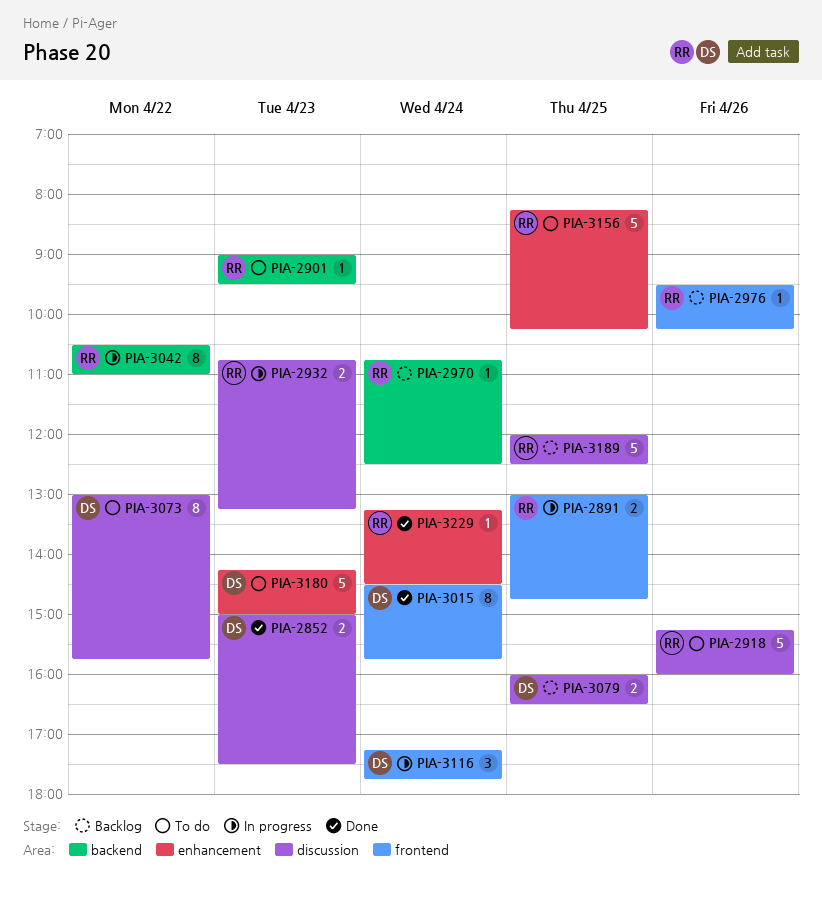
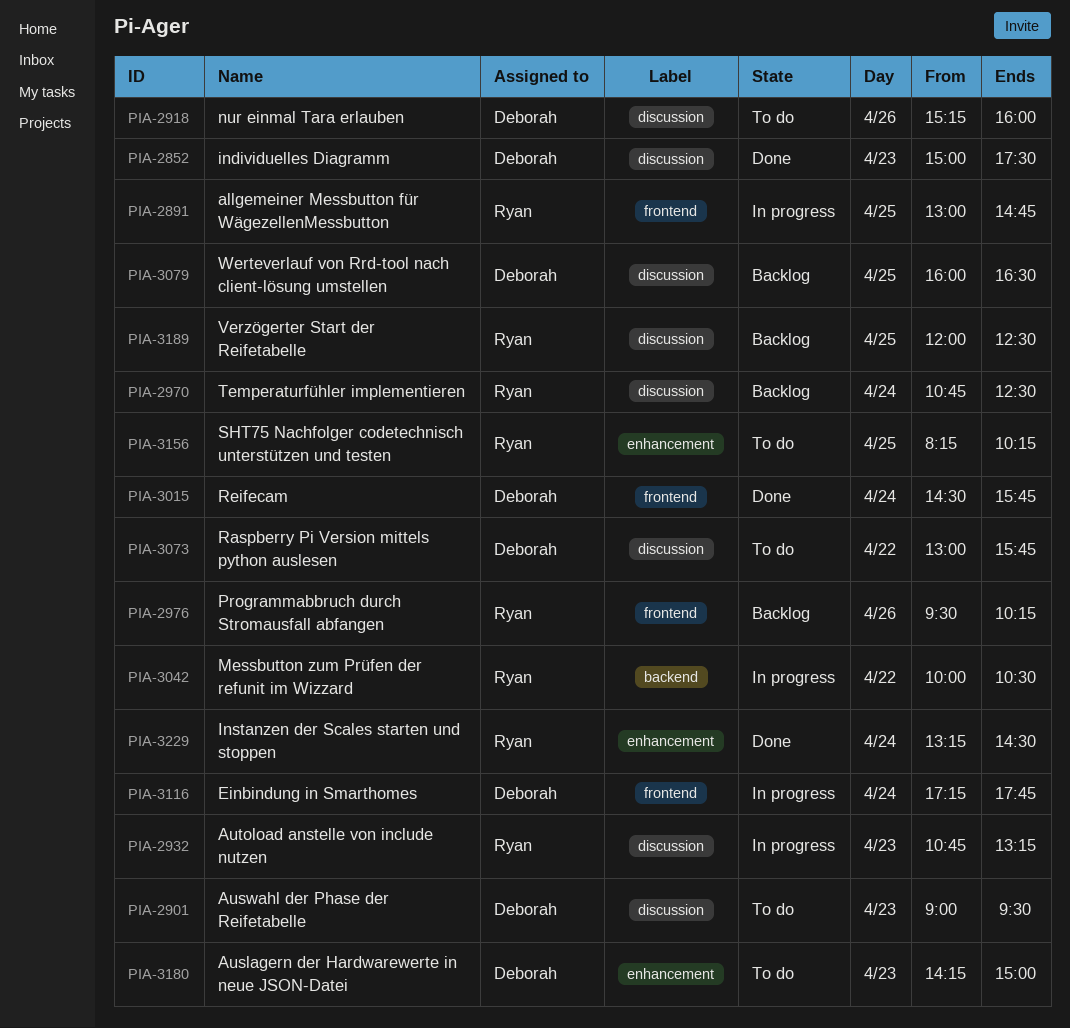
PIA-2901, owner: Ryan -> Deborah
PIA-2901, label: backend -> discussion
PIA-2918, owner: Ryan -> Deborah
PIA-2970, label: backend -> discussion
PIA-3042, begins: 10:30 -> 10:00
PIA-3042, ends: 11:00 -> 10:30

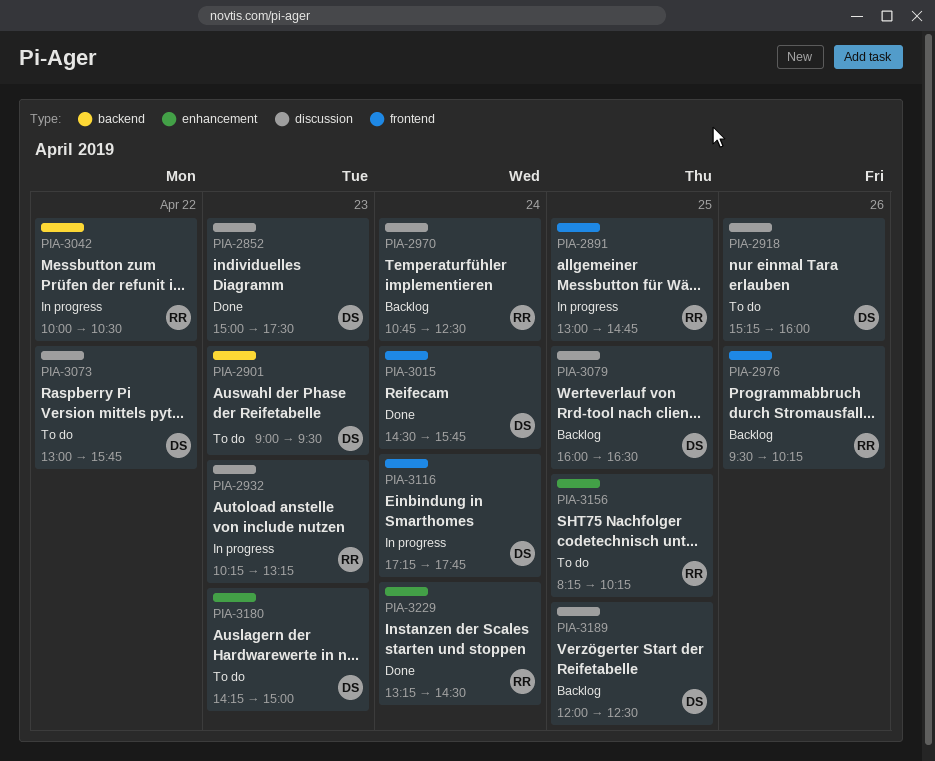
PIA-2901, label: discussion -> backend
PIA-2932, begins: 10:45 -> 10:15
PIA-3189, owner: Ryan -> Deborah

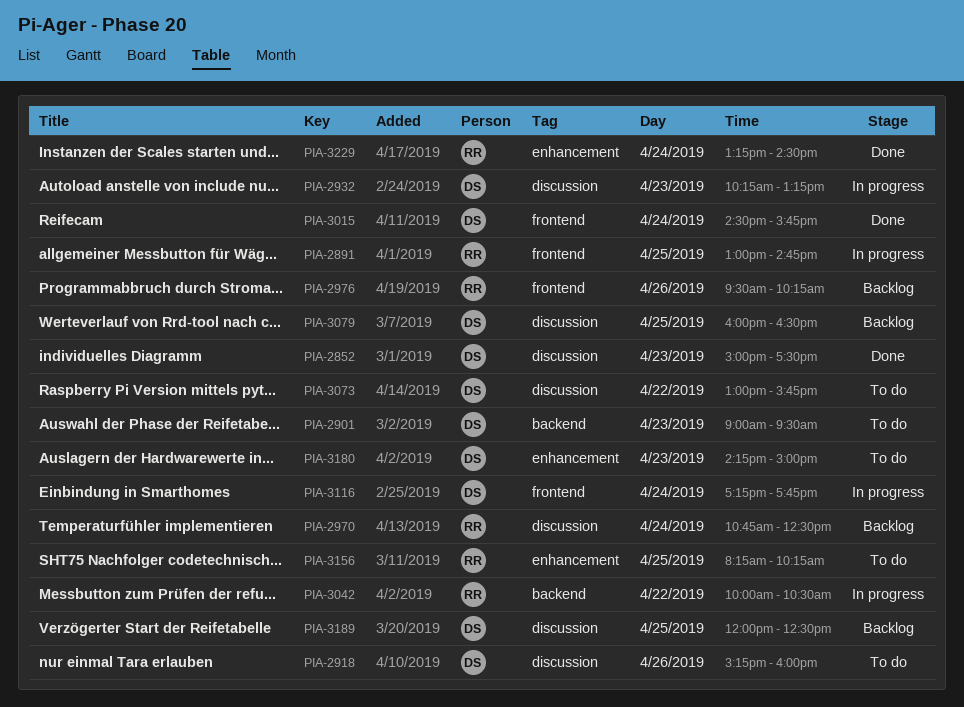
PIA-2932, owner: RR -> DS

